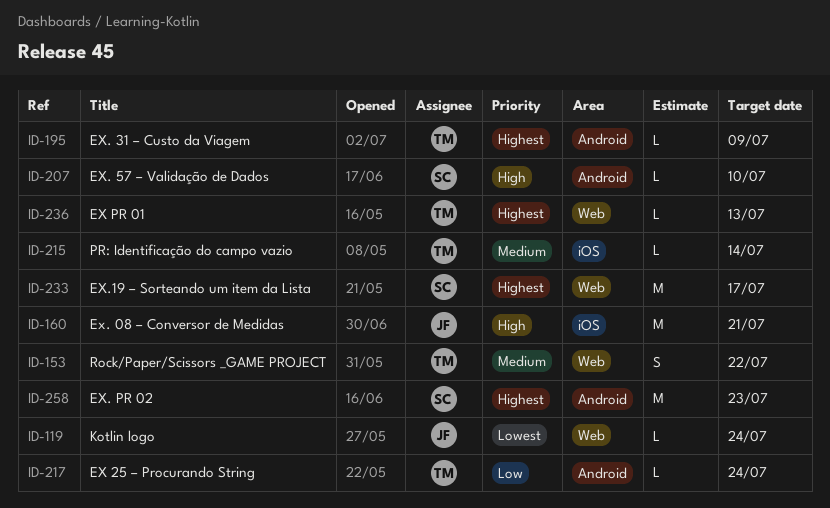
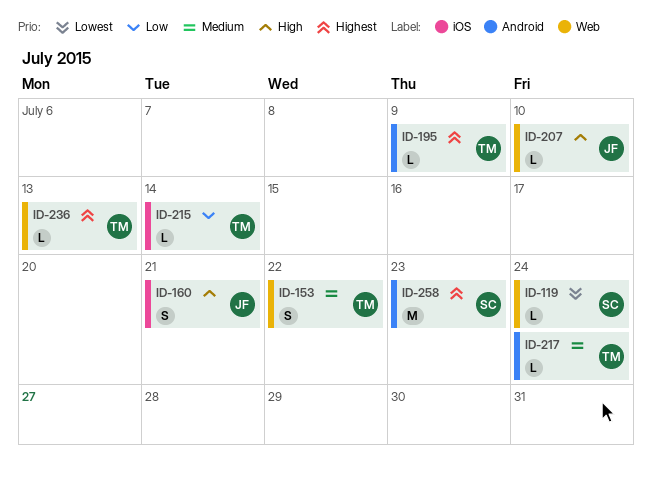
ID-119, owner: JF -> SC
ID-160, estimate: M -> S
ID-207, owner: SC -> JF
ID-207, label: Android -> Web
ID-215, priority: Medium -> Low
ID-217, priority: Low -> Medium
ID-233: present -> none

